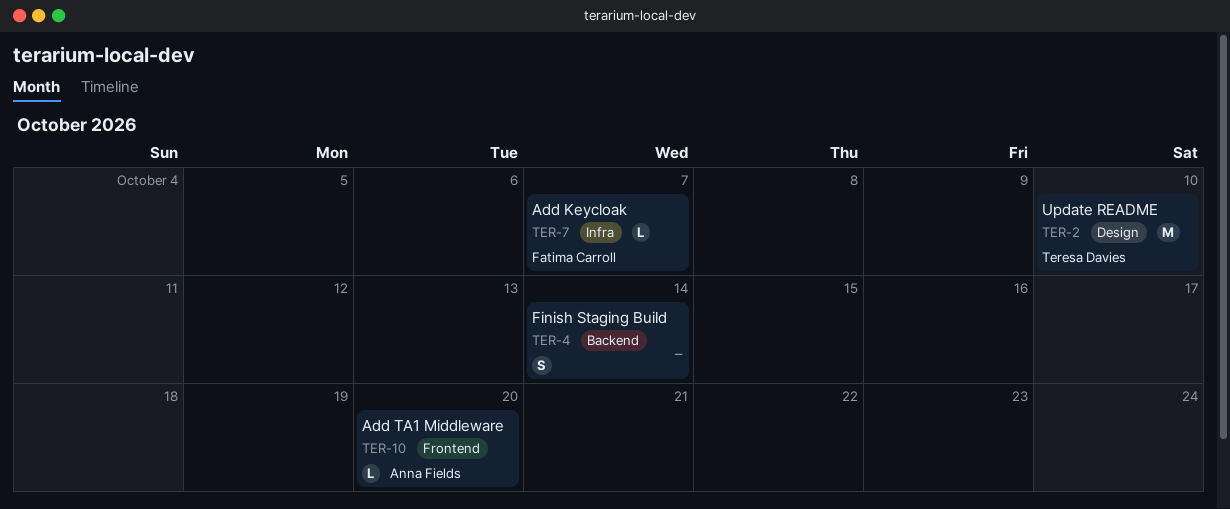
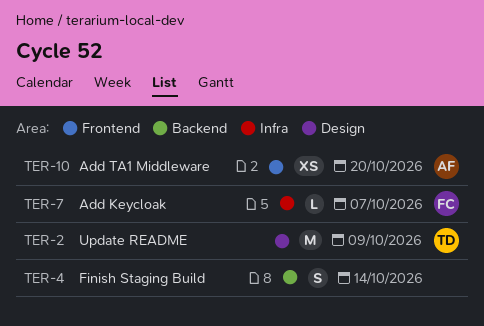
TER-2, due: Oct 10 -> Oct 9
TER-10, estimate: L -> XS

